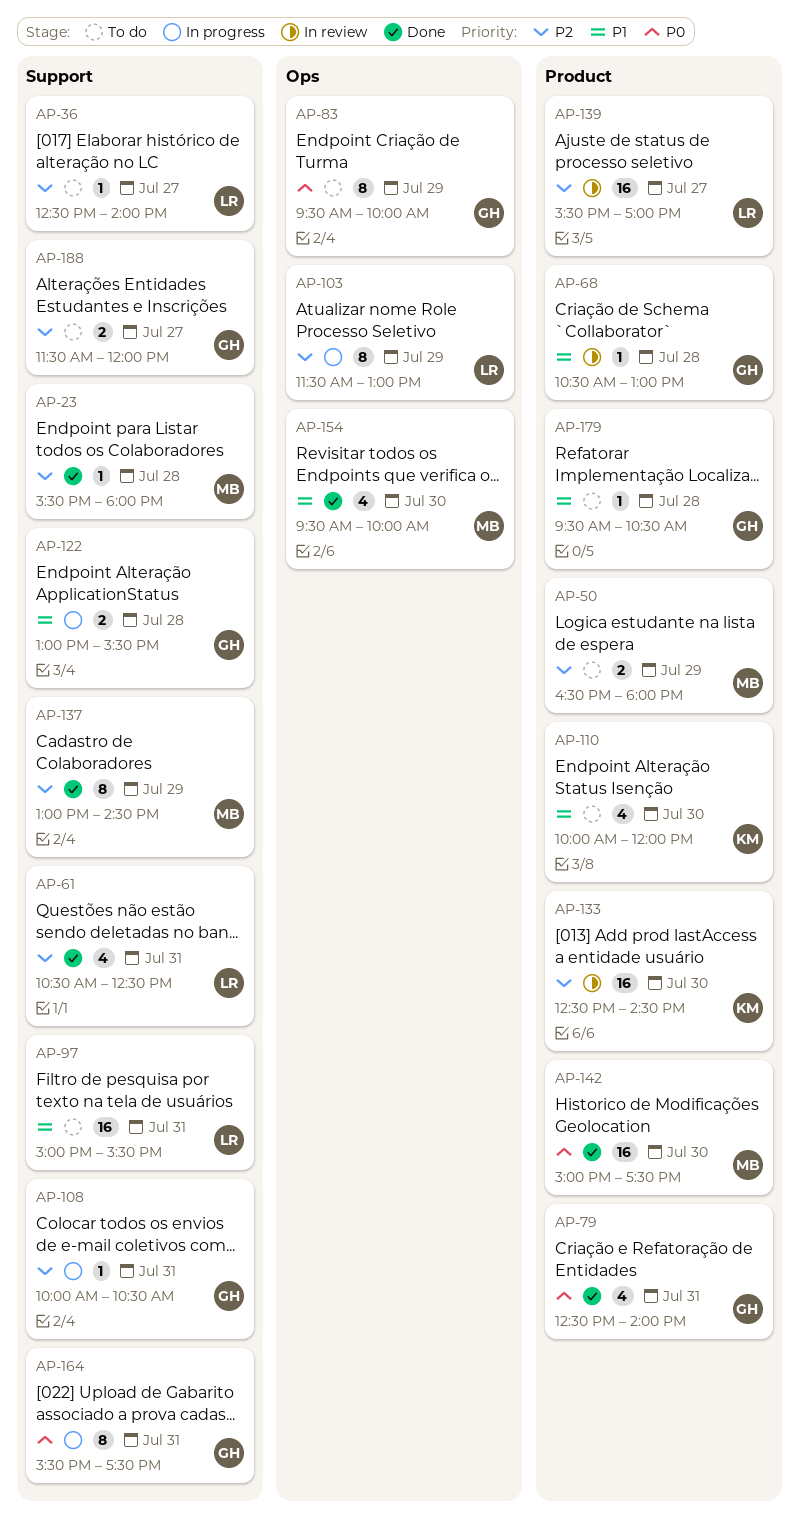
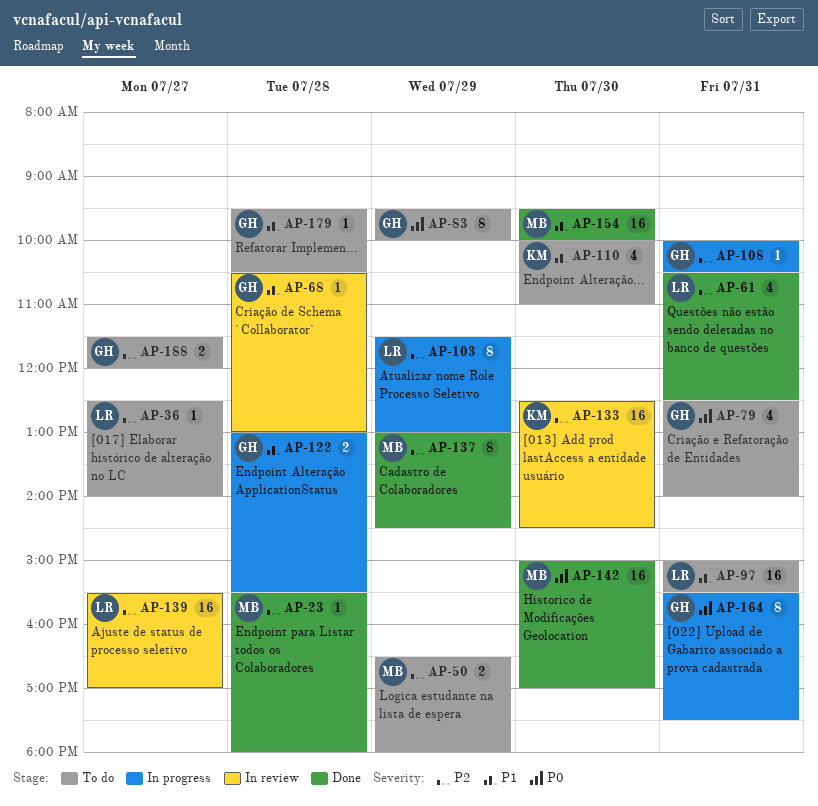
AP-79, status: Done -> To do
AP-110, ends: 12:00 -> 11:00
AP-142, ends: 17:30 -> 17:00
AP-154, estimate: 4 -> 16

